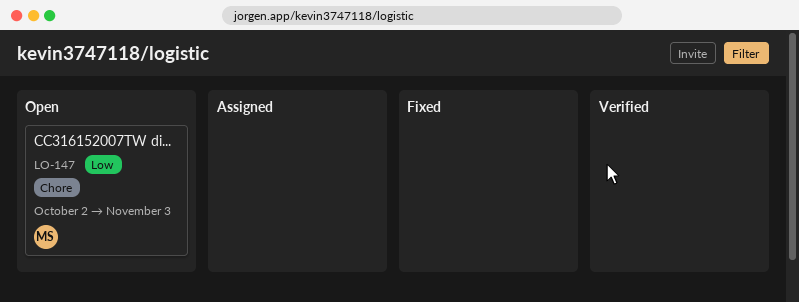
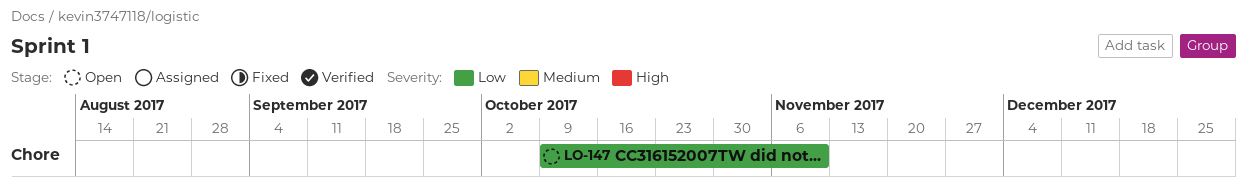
LO-147, start: Oct 2 -> Oct 9
LO-147, due: Nov 3 -> Nov 10

